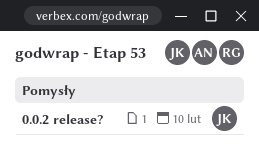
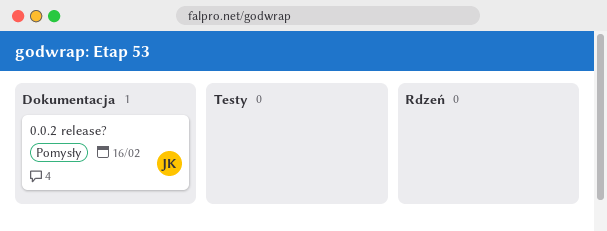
0.0.2 release?, due: Feb 10 -> Feb 16

